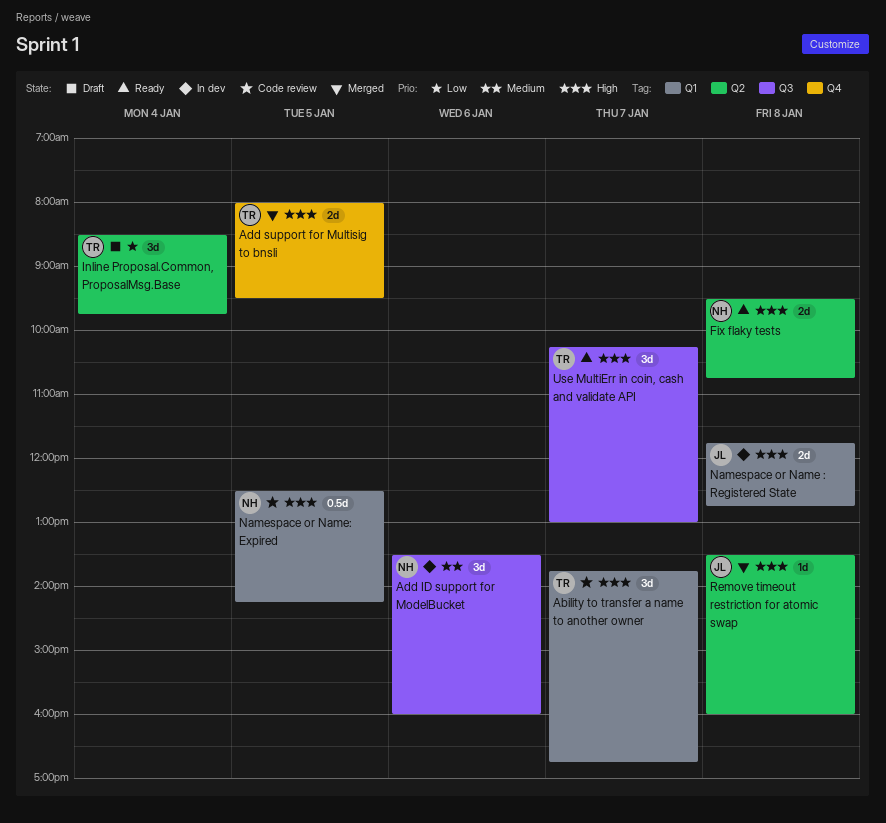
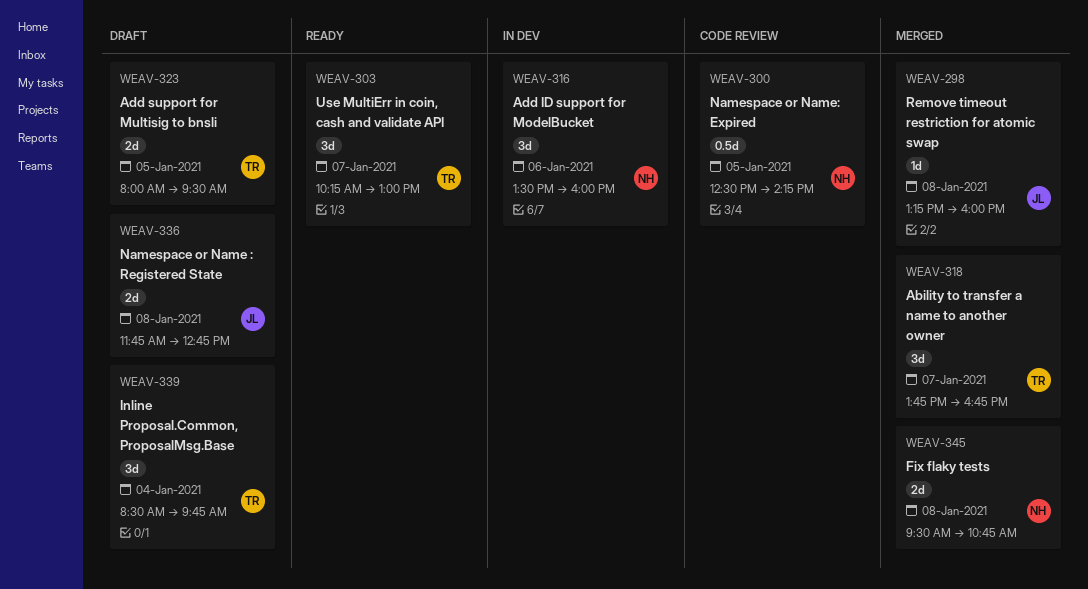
Ability to transfer a name to another owner, status: Code review -> Merged
Add support for Multisig to bnsli, status: Merged -> Draft
Fix flaky tests, status: Ready -> Merged
Namespace or Name : Registered State, status: In dev -> Draft
Remove timeout restriction for atomic swap, begins: 13:30 -> 13:15

